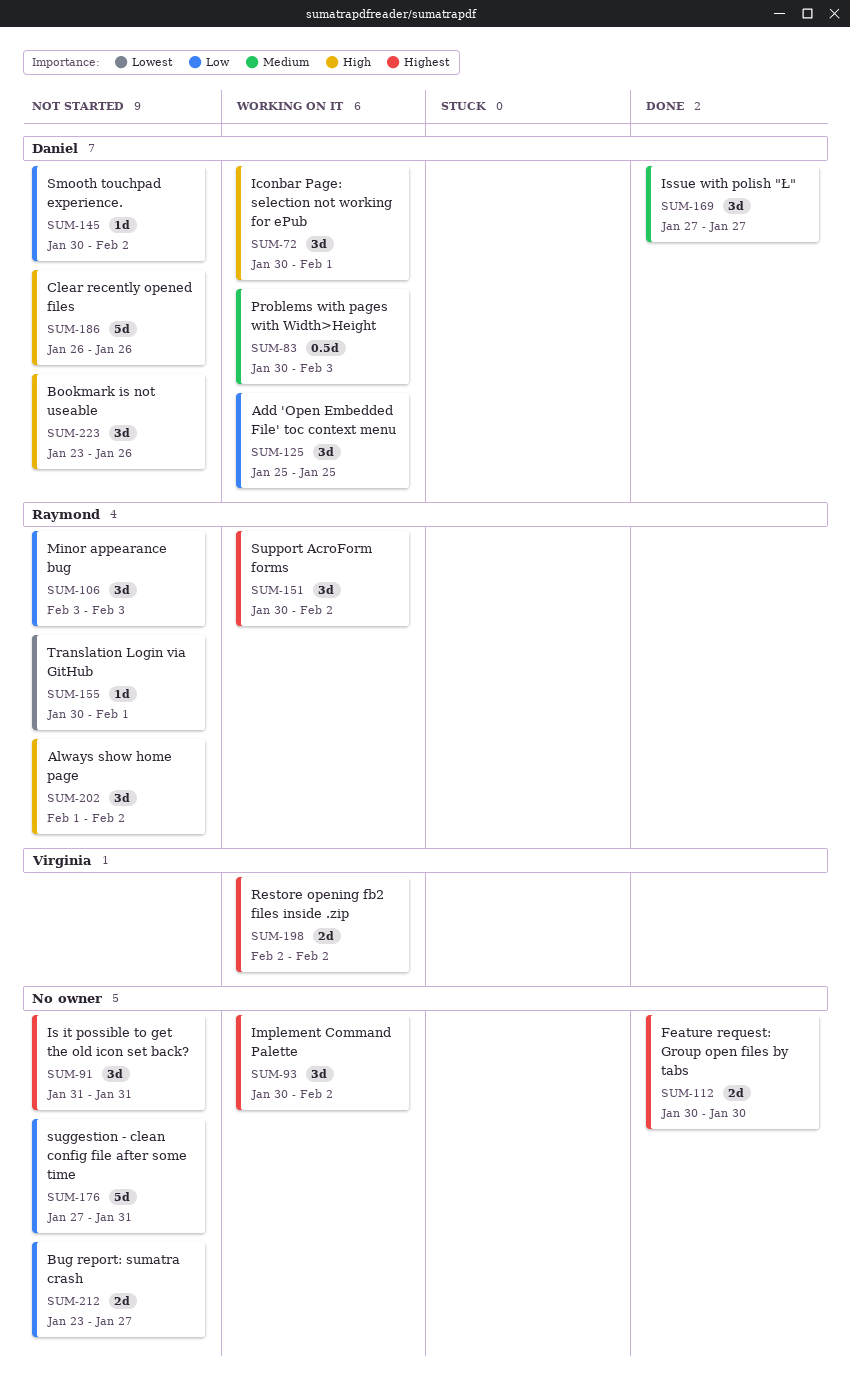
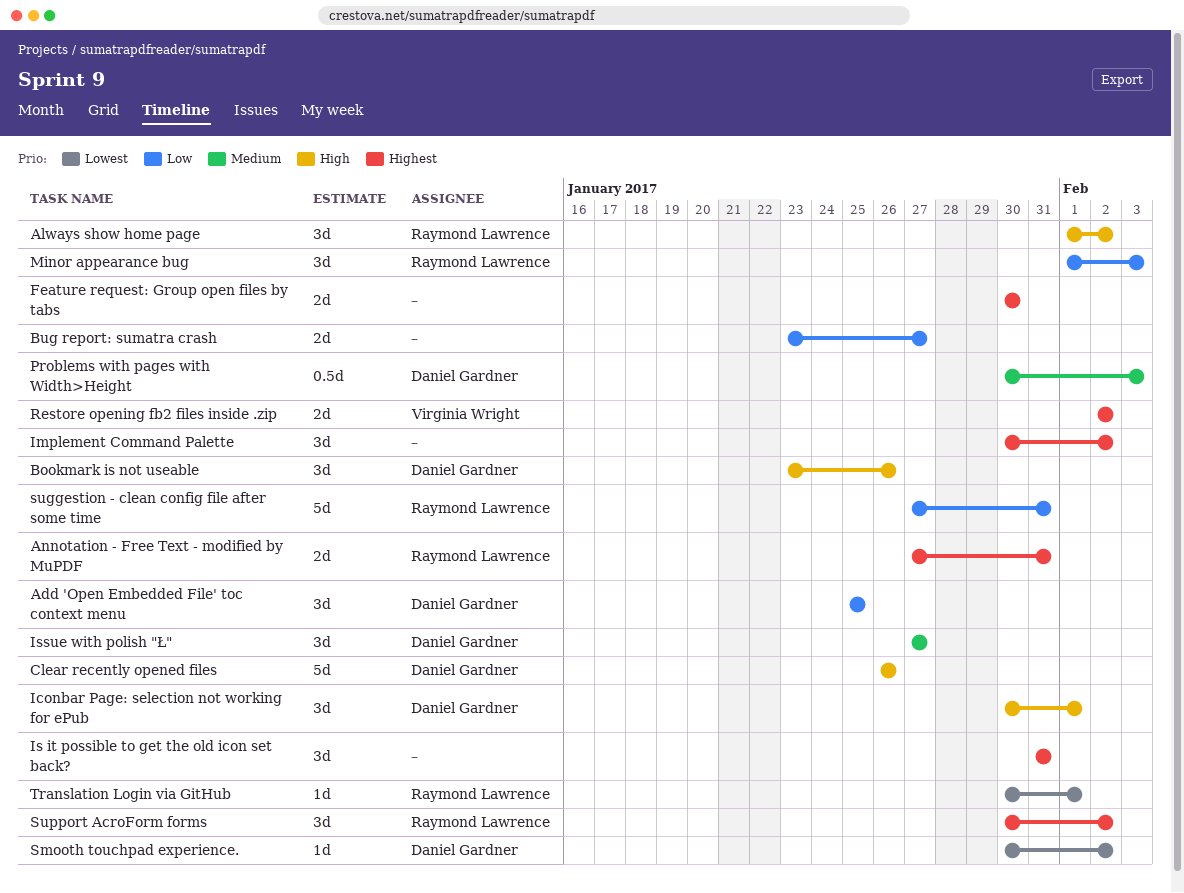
Annotation - Free Text - modified by MuPDF: none -> present
Minor appearance bug, start: Feb 3 -> Feb 1
Smooth touchpad experience., priority: Low -> Lowest
suggestion - clean config file after some time, owner: none -> Raymond Lawrence

